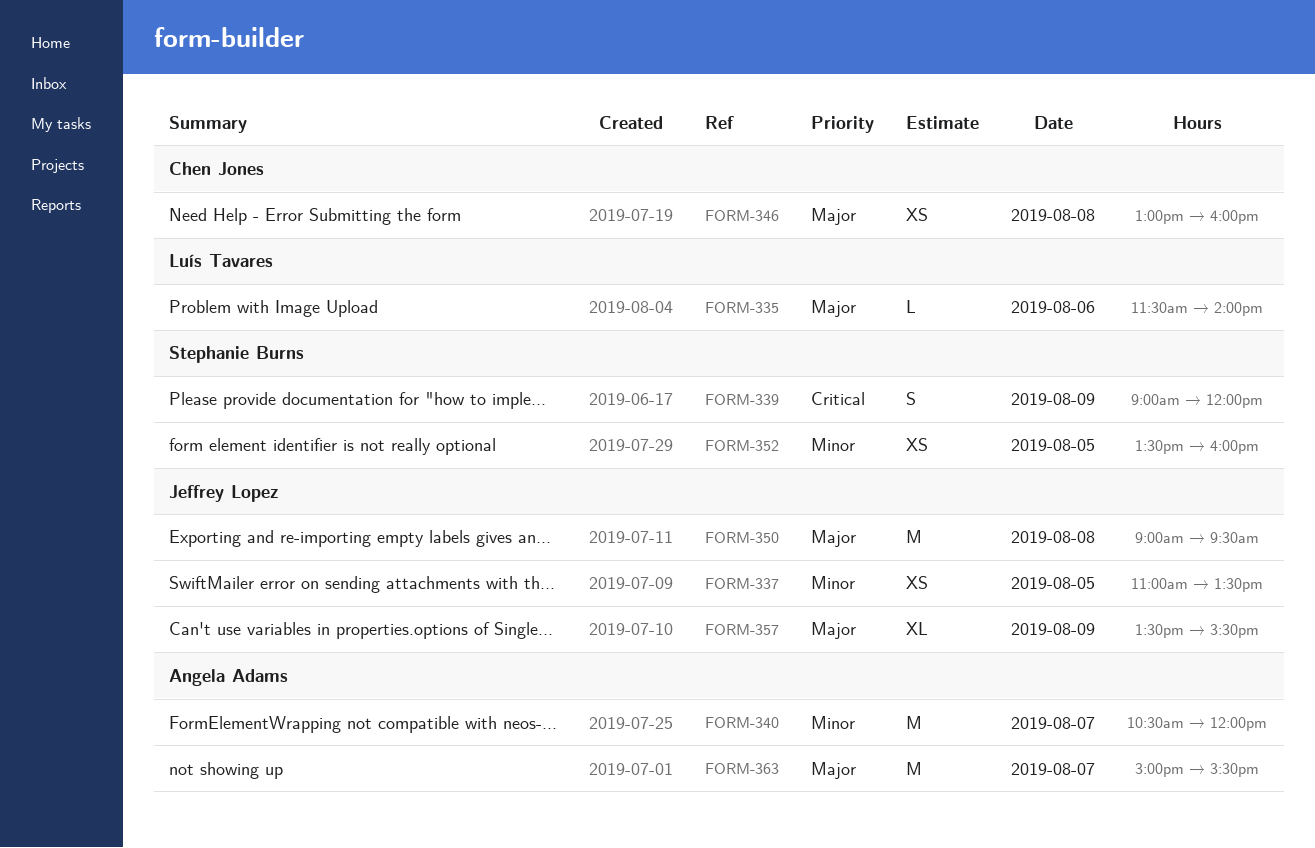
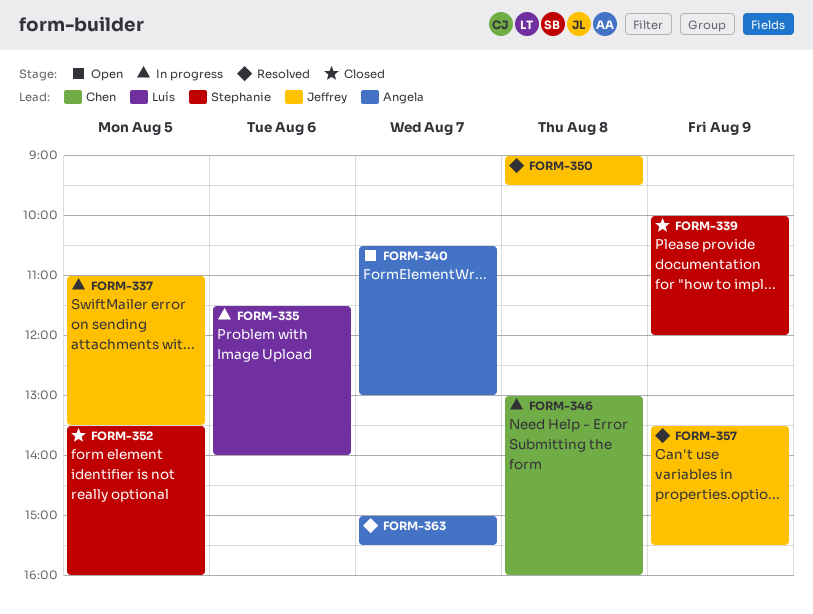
FORM-339, begins: 09:00 -> 10:00
FORM-340, ends: 12:00 -> 13:00

